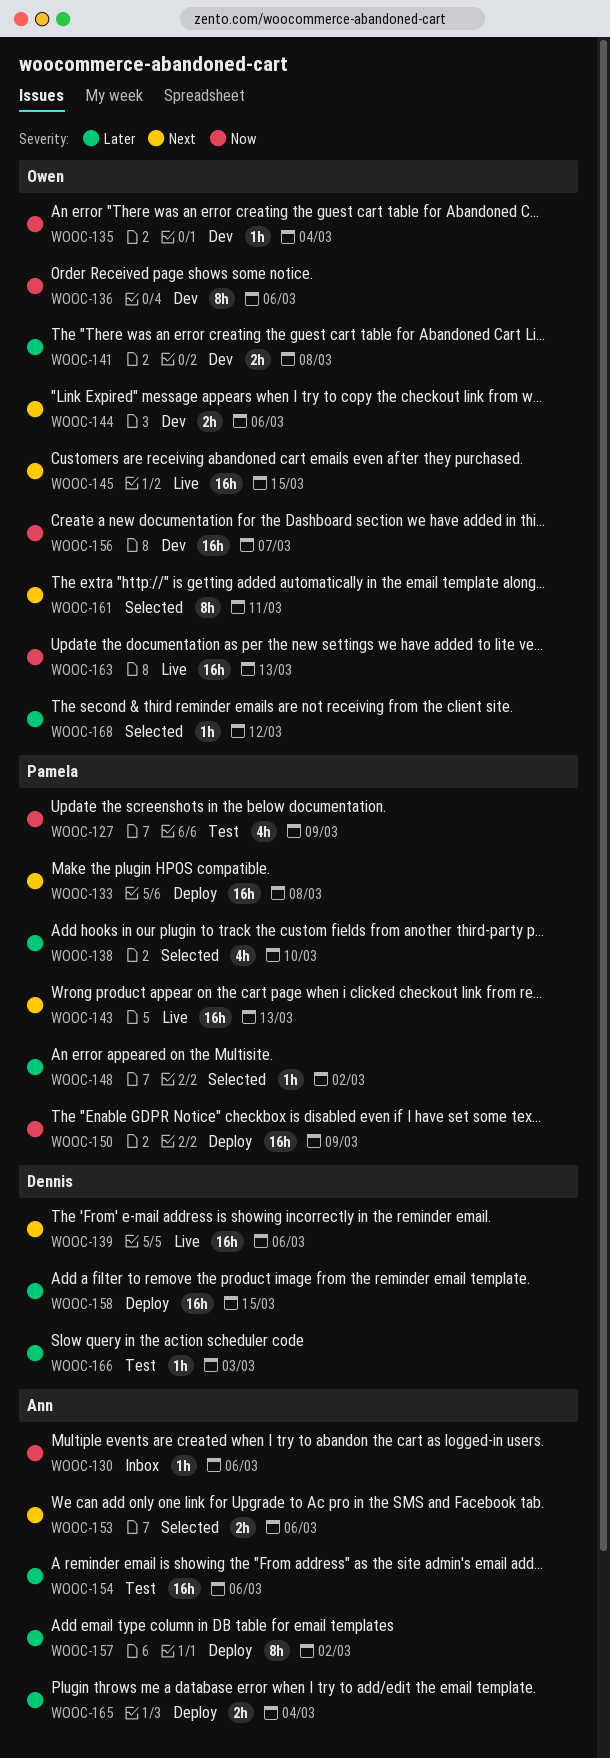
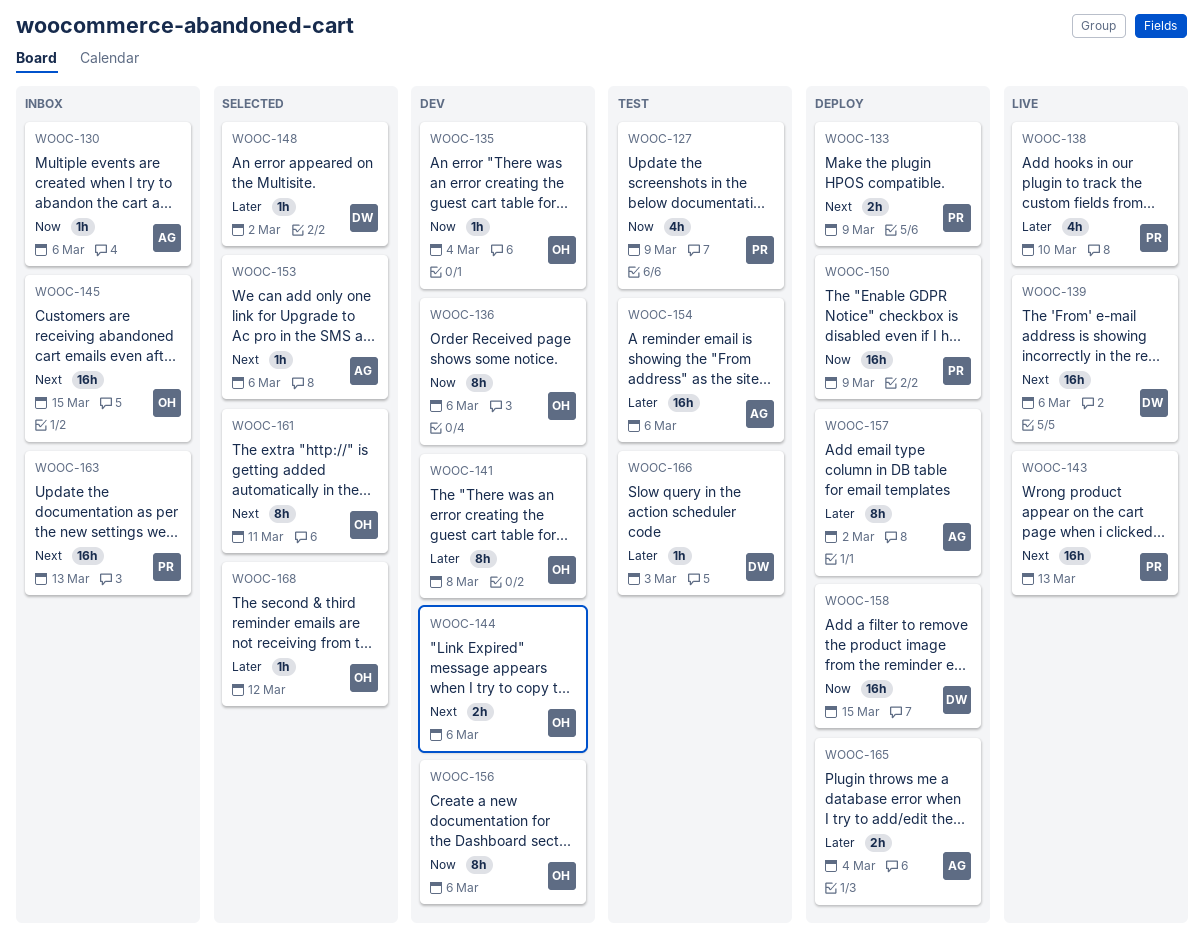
WOOC-133, estimate: 16h -> 2h
WOOC-133, due: Mar 8 -> Mar 9
WOOC-138, status: Selected -> Live
WOOC-141, estimate: 2h -> 8h
WOOC-145, status: Live -> Inbox
WOOC-148, owner: Pamela -> Dennis
WOOC-153, estimate: 2h -> 1h
WOOC-156, estimate: 16h -> 8h
WOOC-156, due: Mar 7 -> Mar 6
WOOC-158, priority: Later -> Now
WOOC-163, status: Live -> Inbox
WOOC-163, owner: Owen -> Pamela
WOOC-163, priority: Now -> Next

